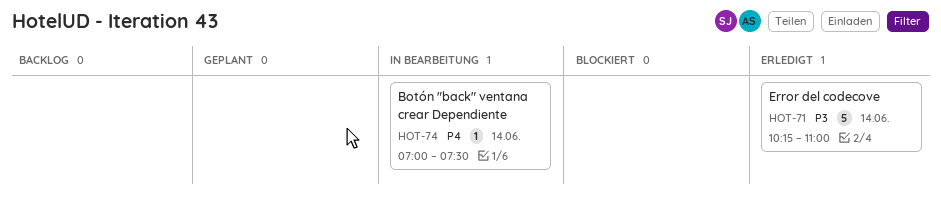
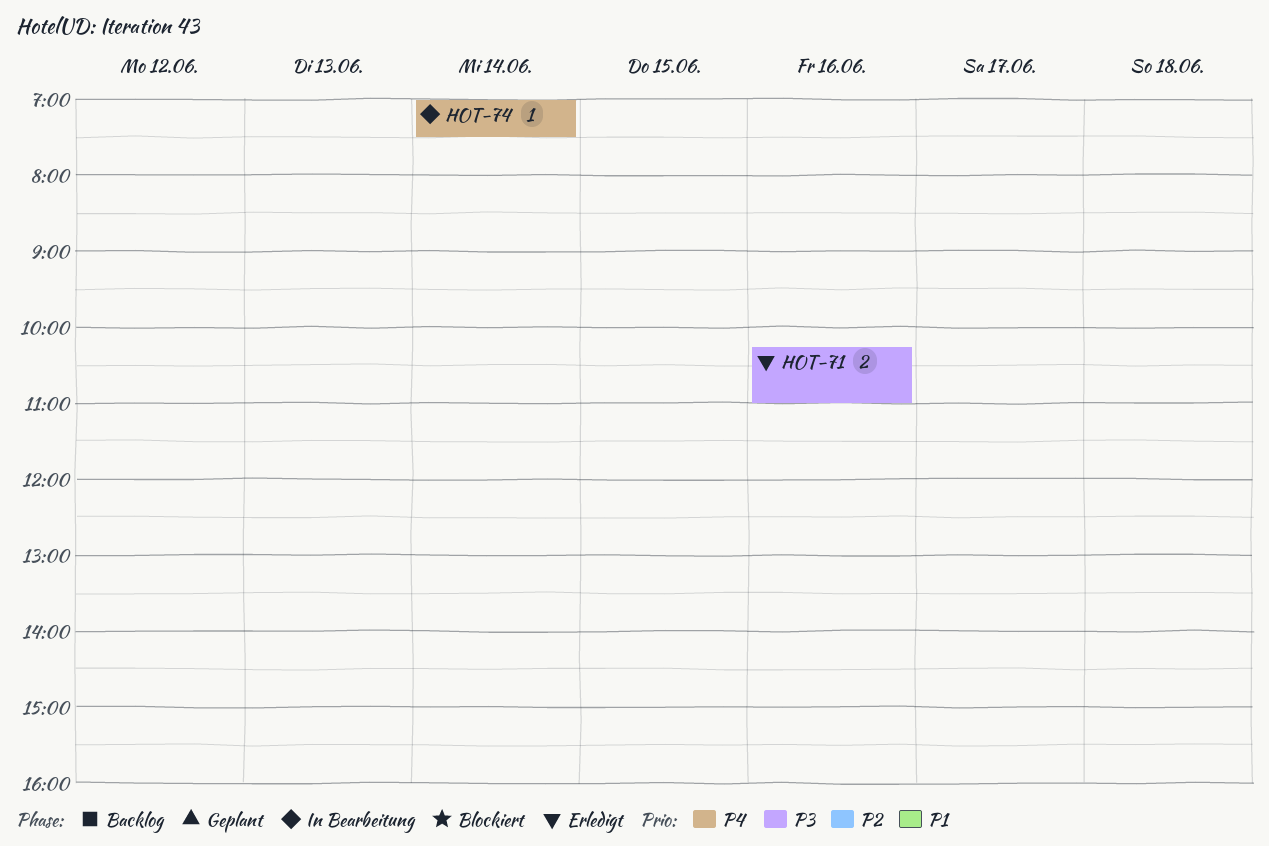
HOT-71, estimate: 5 -> 2
HOT-71, day: Jun 14 -> Jun 16

